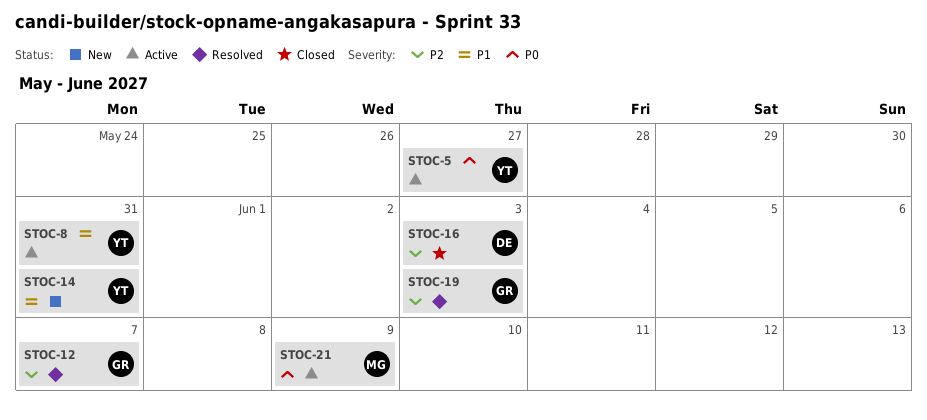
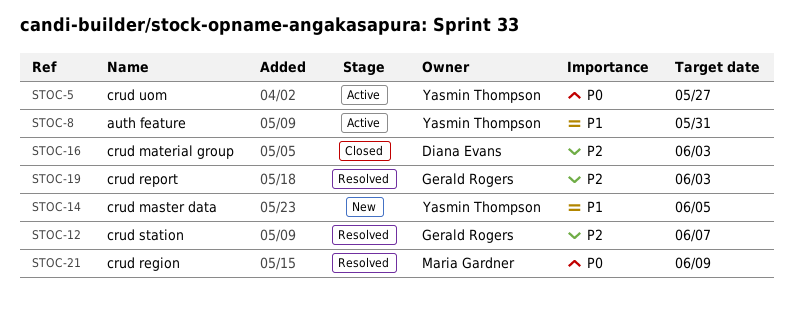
STOC-14, due: May 31 -> Jun 5
STOC-21, status: Active -> Resolved

